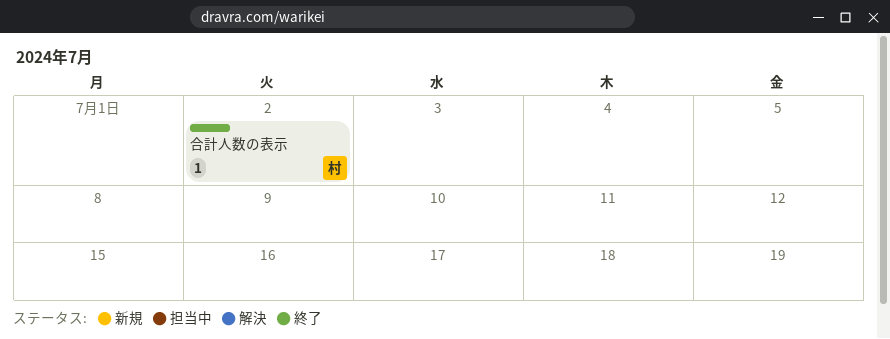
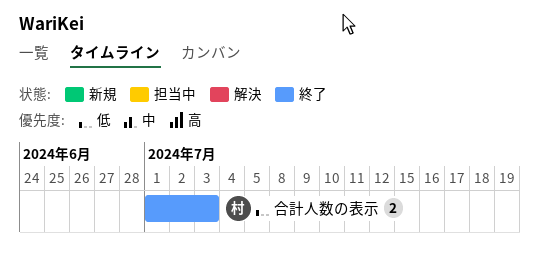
合計人数の表示, estimate: 1 -> 2
合計人数の表示, due: Jul 2 -> Jul 3

